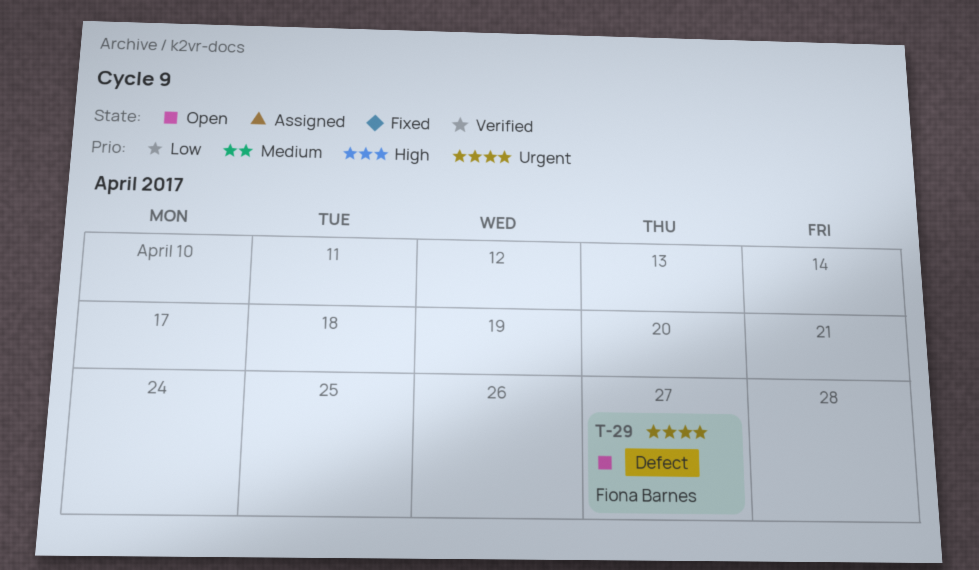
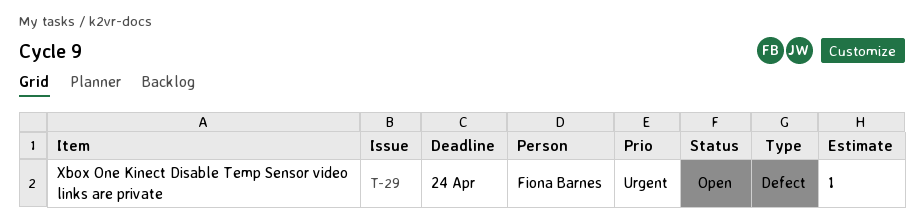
T-29, due: Apr 27 -> Apr 24

